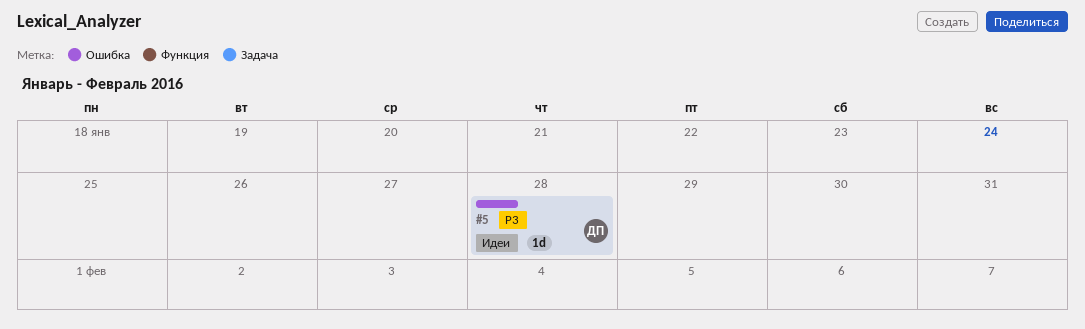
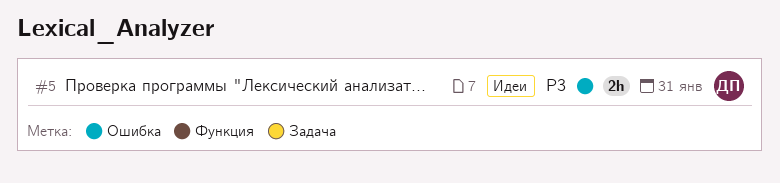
#5, estimate: 1d -> 2h
#5, due: Jan 28 -> Jan 31

